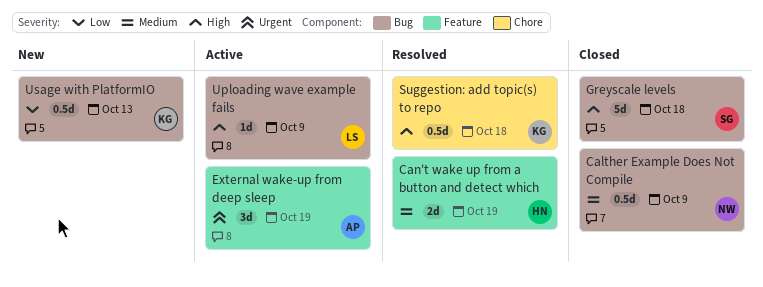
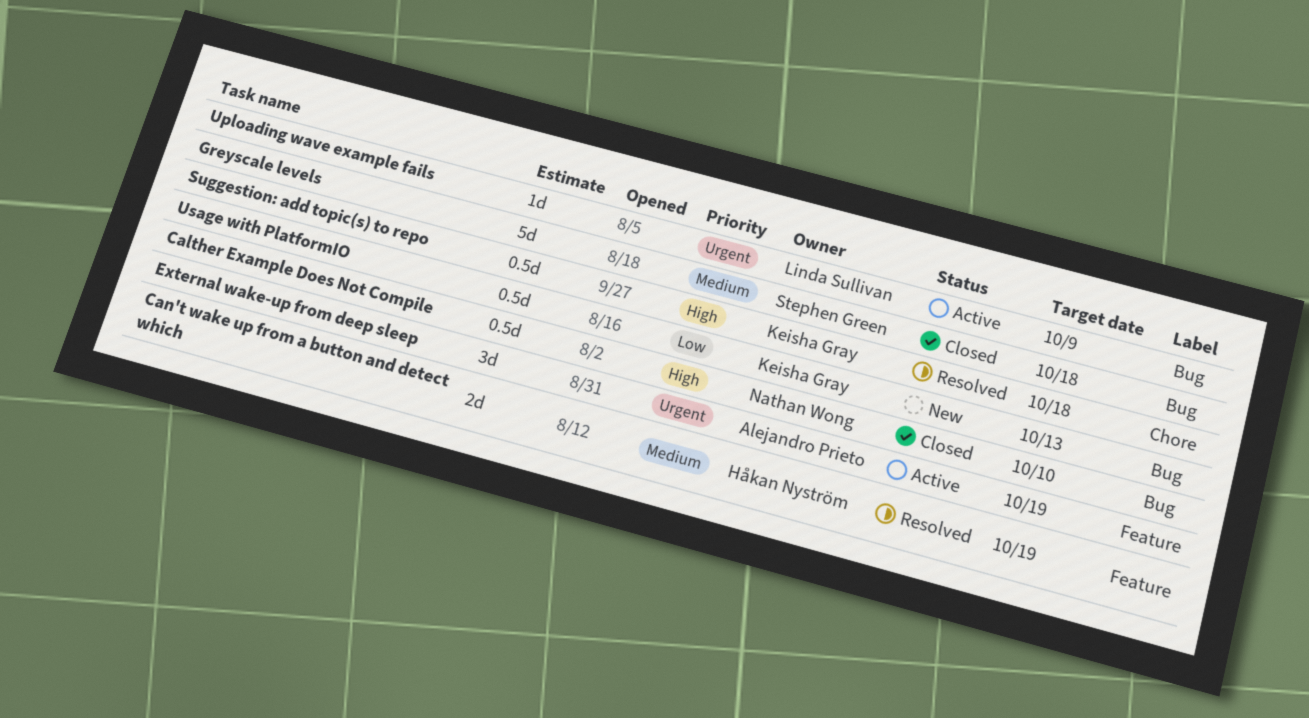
Calther Example Does Not Compile, priority: Medium -> High
Calther Example Does Not Compile, due: Oct 9 -> Oct 10
Greyscale levels, priority: High -> Medium
Uploading wave example fails, priority: High -> Urgent

